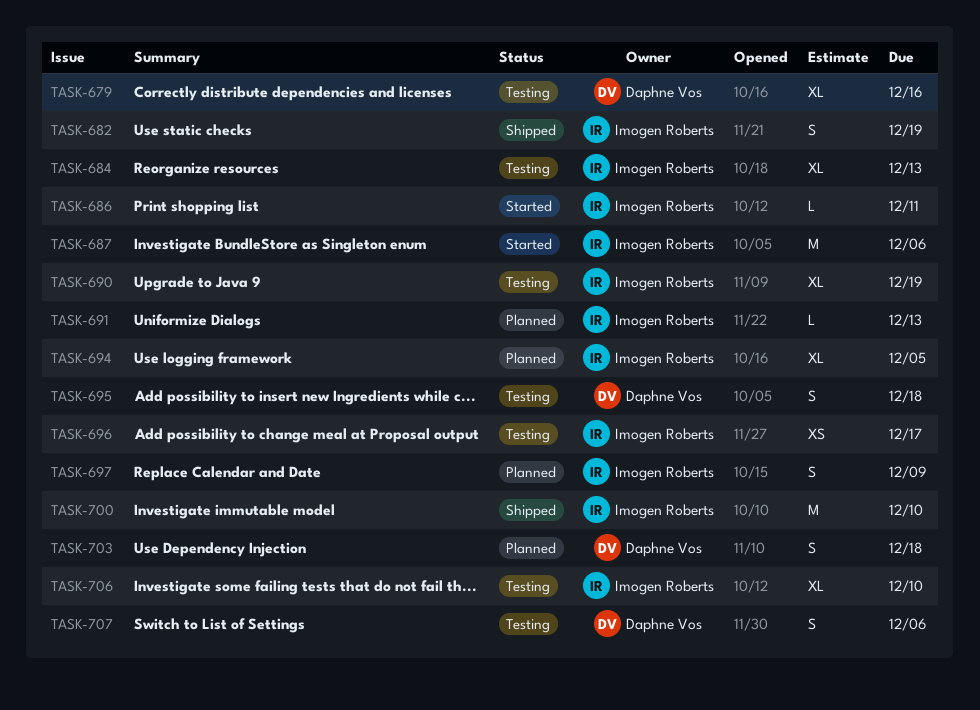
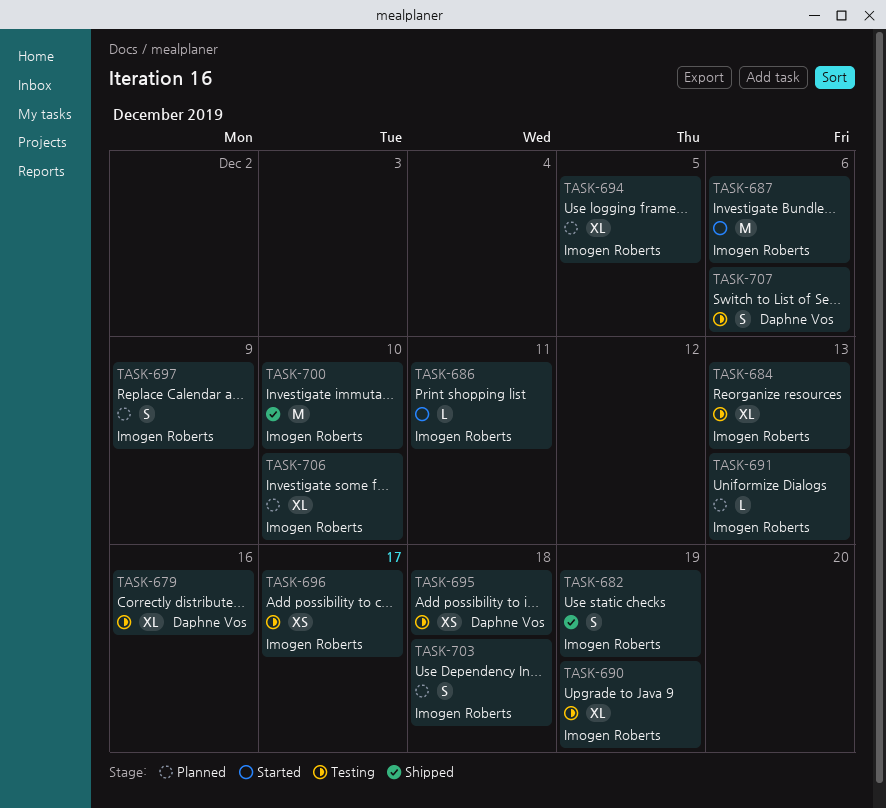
TASK-695, estimate: S -> XS
TASK-703, owner: Daphne Vos -> Imogen Roberts
TASK-706, status: Testing -> Planned

